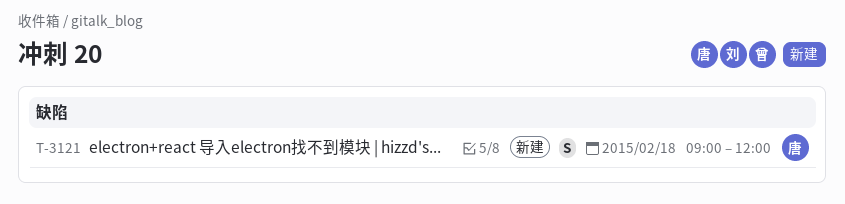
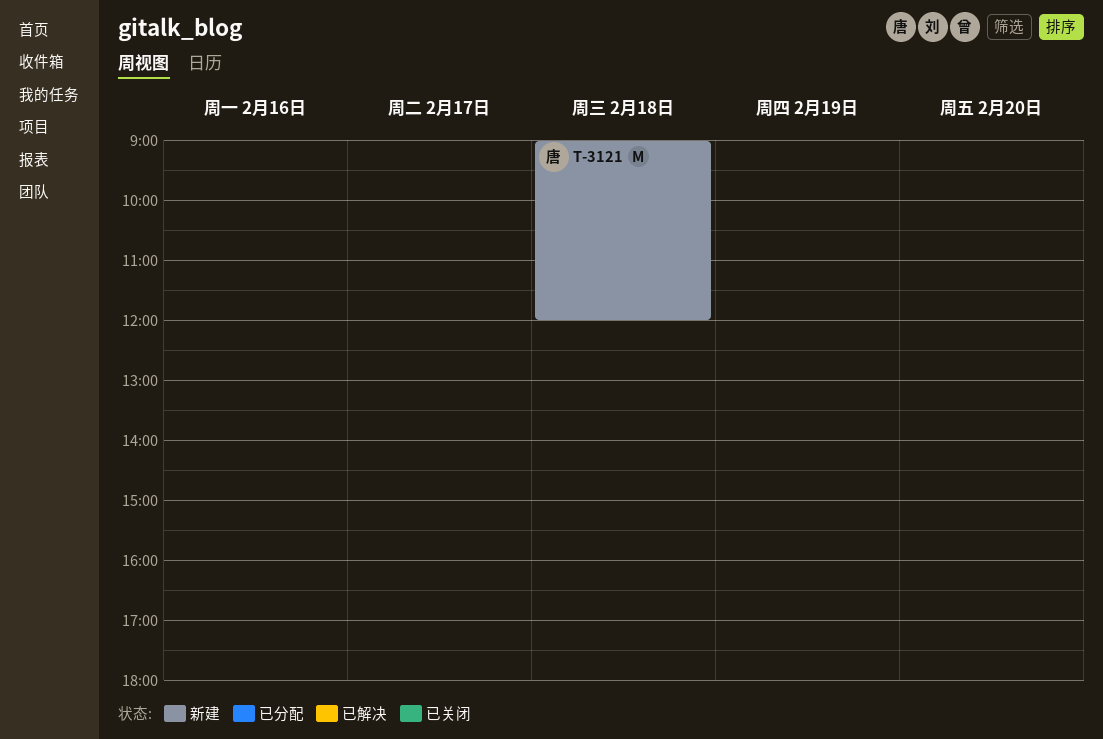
T-3121, estimate: S -> M

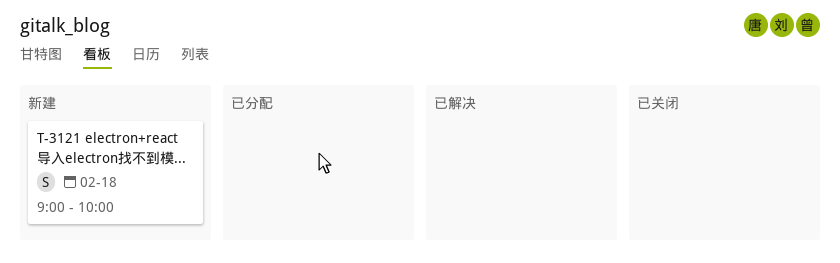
T-3121, estimate: M -> S
T-3121, ends: 12:00 -> 10:00

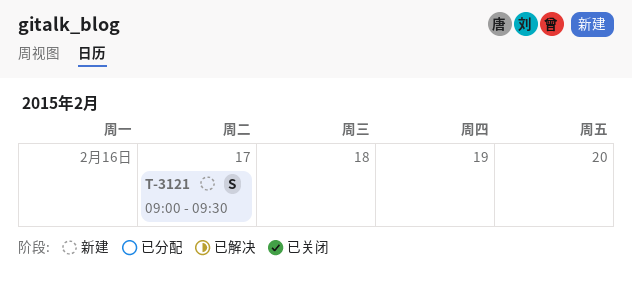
T-3121, day: Feb 18 -> Feb 17
T-3121, ends: 10:00 -> 09:30

